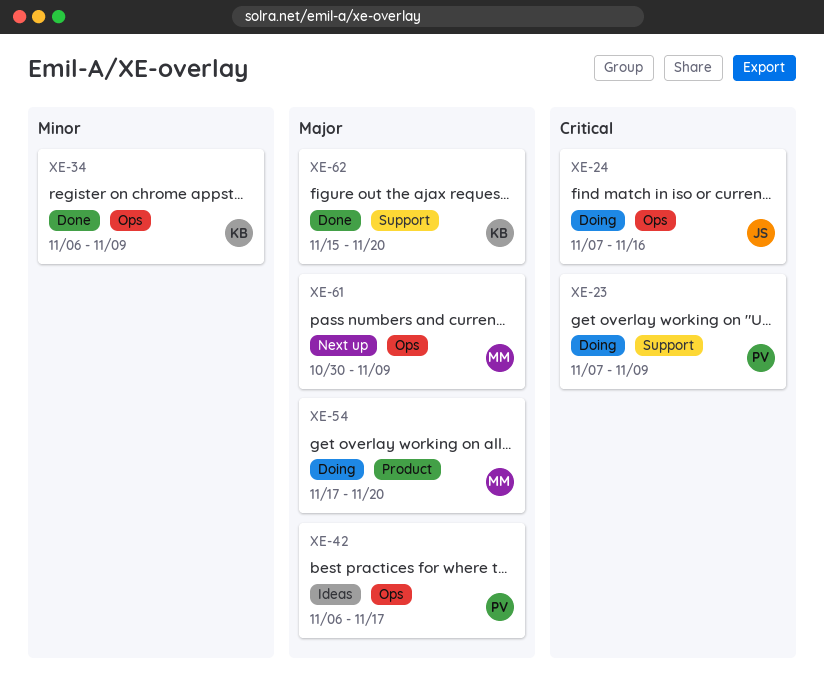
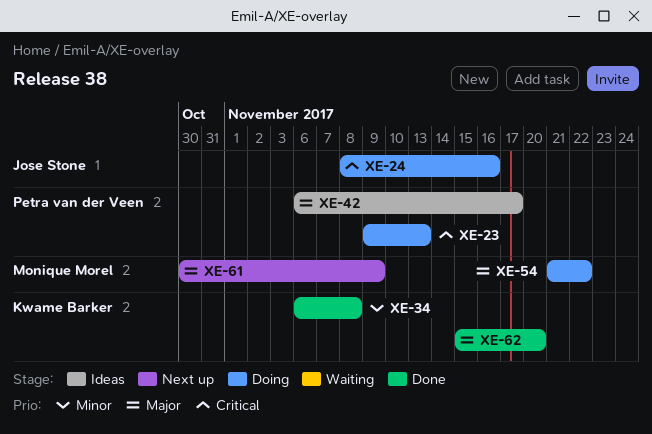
XE-23, start: Nov 7 -> Nov 9
XE-23, due: Nov 9 -> Nov 13
XE-24, start: Nov 7 -> Nov 8
XE-34, due: Nov 9 -> Nov 8
XE-54, start: Nov 17 -> Nov 21
XE-54, due: Nov 20 -> Nov 22

